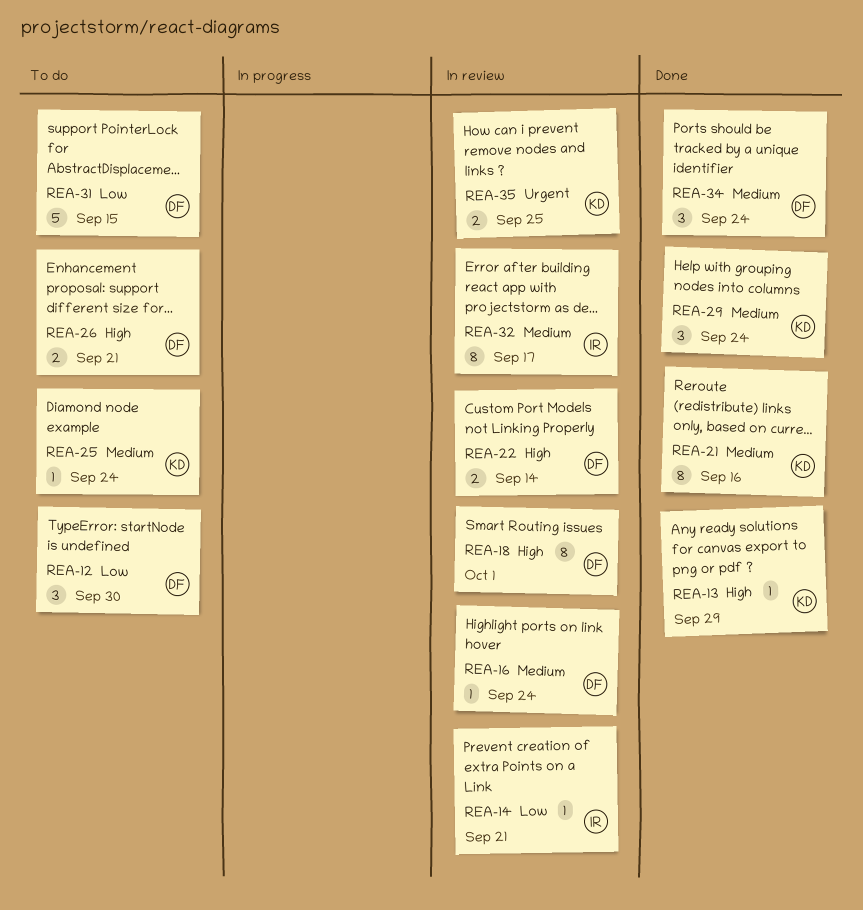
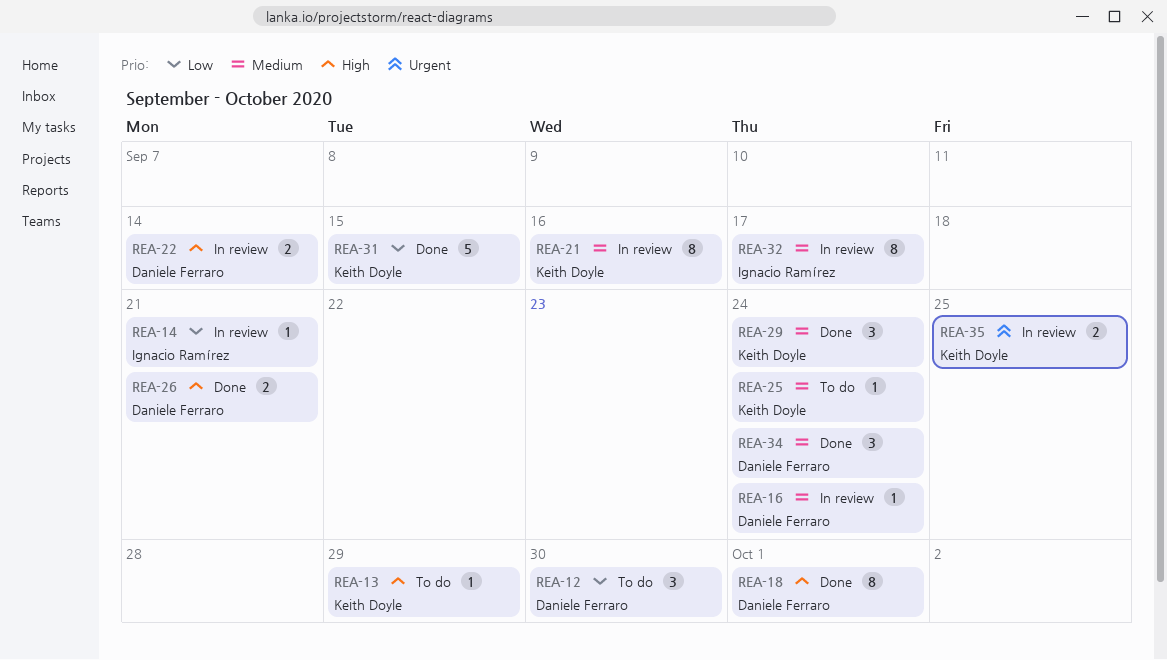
REA-13, status: Done -> To do
REA-18, status: In review -> Done
REA-21, status: Done -> In review
REA-26, status: To do -> Done
REA-31, status: To do -> Done
REA-31, owner: Daniele Ferraro -> Keith Doyle

